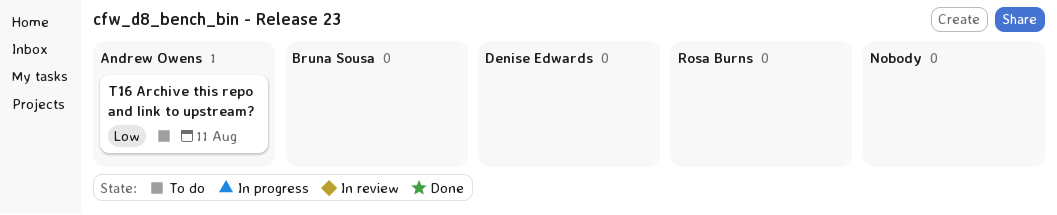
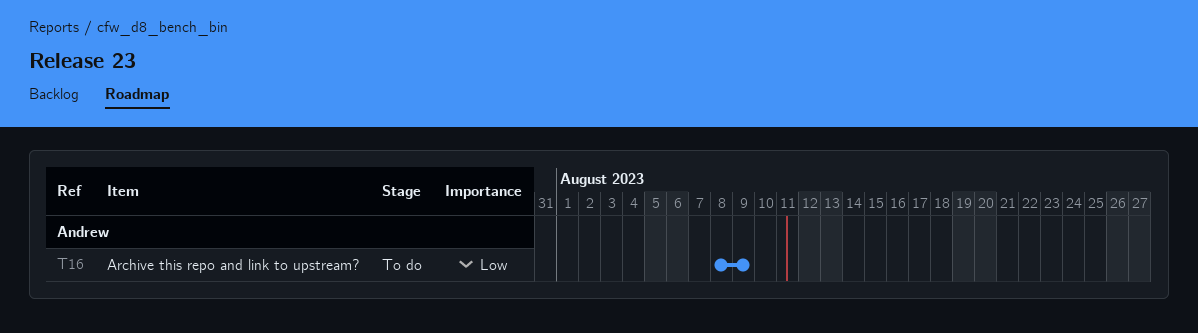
T16, due: Aug 11 -> Aug 9

